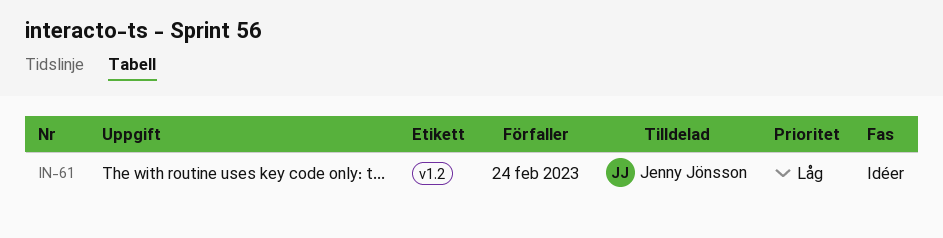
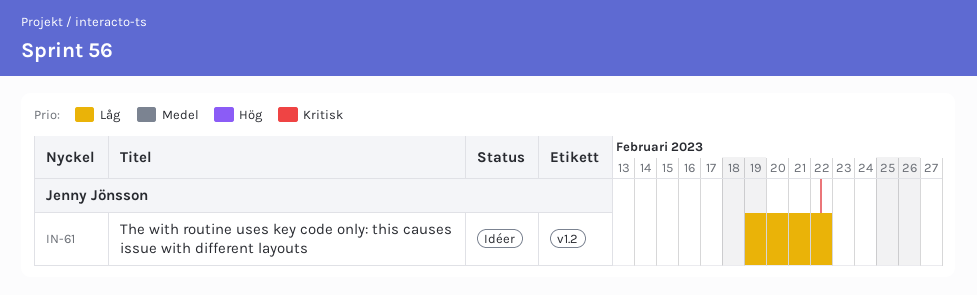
IN-61, due: Feb 24 -> Feb 22

